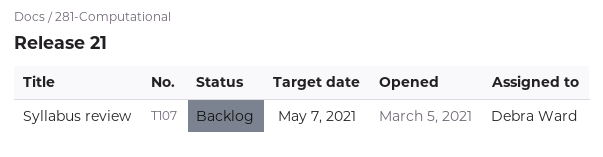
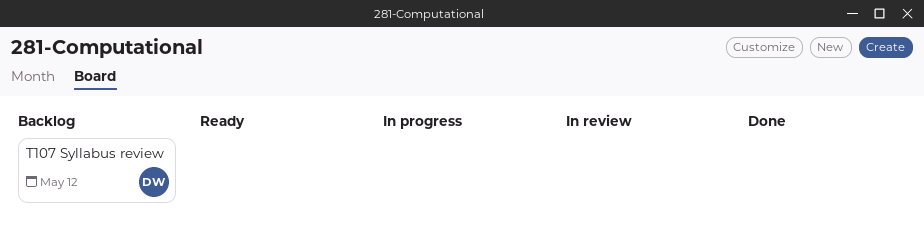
T107, due: May 7 -> May 12

